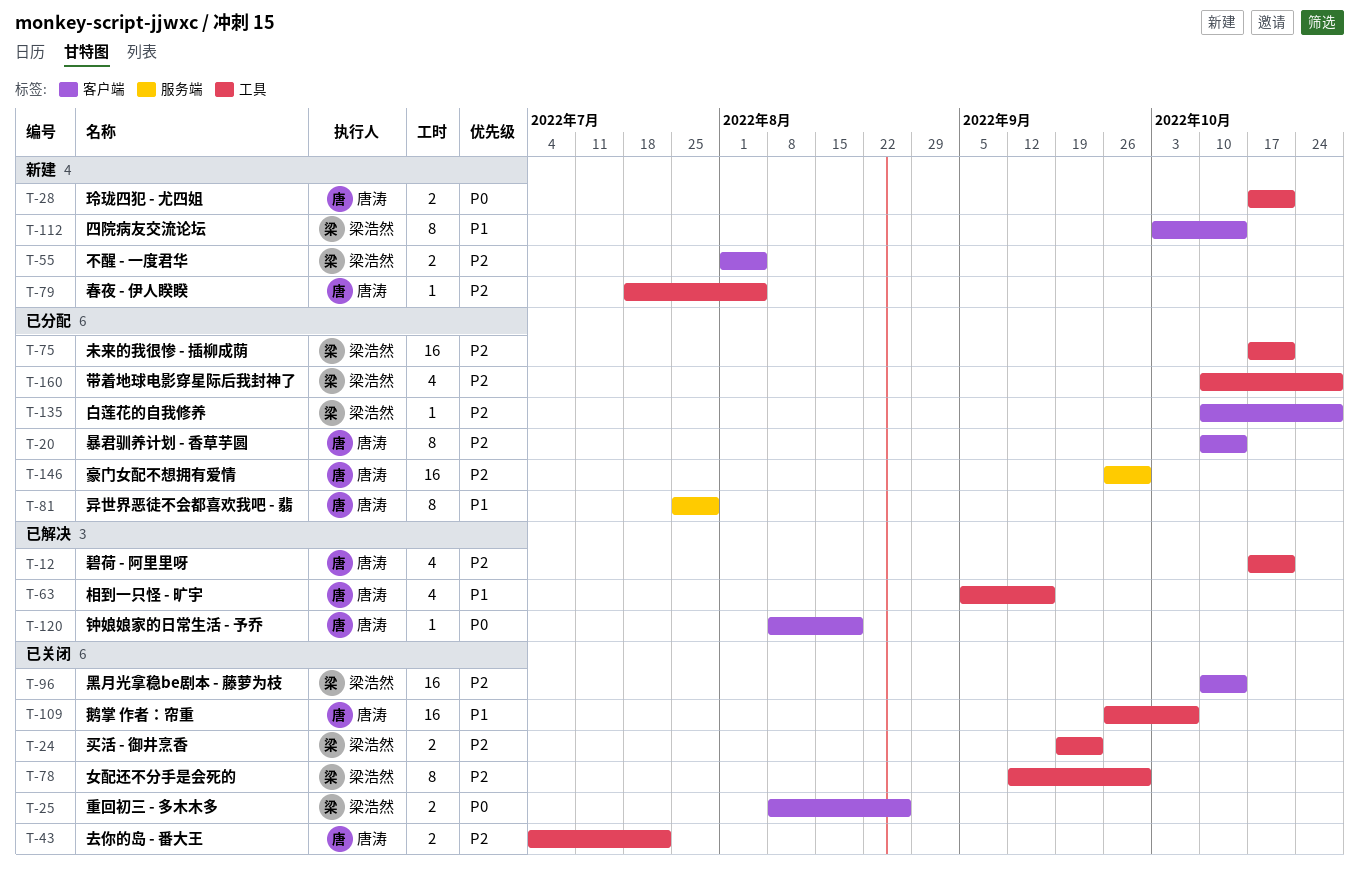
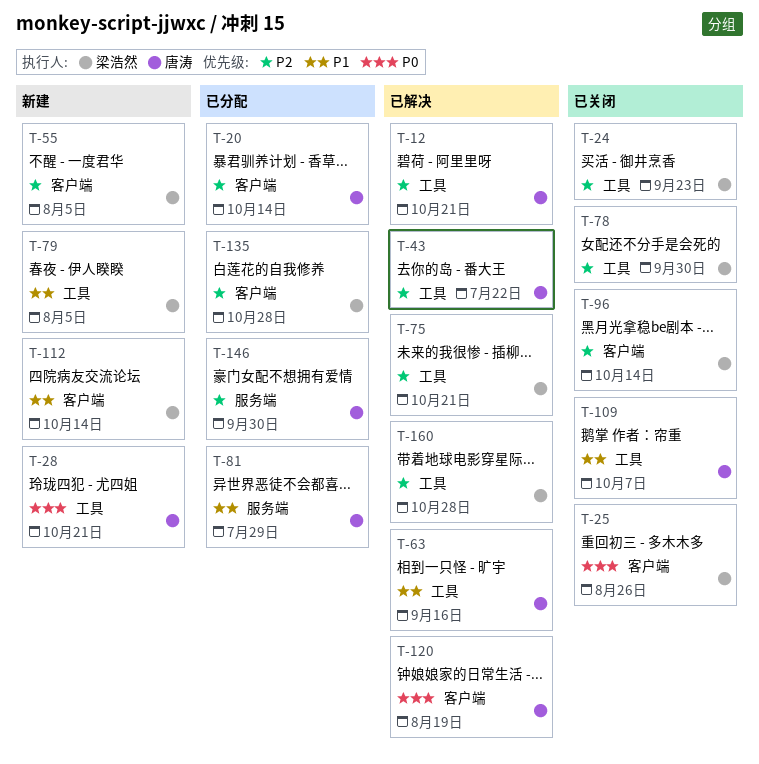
T-43, status: 已关闭 -> 已解决
T-75, status: 已分配 -> 已解决
T-79, owner: 唐涛 -> 梁浩然
T-79, priority: P2 -> P1
T-160, status: 已分配 -> 已解决

